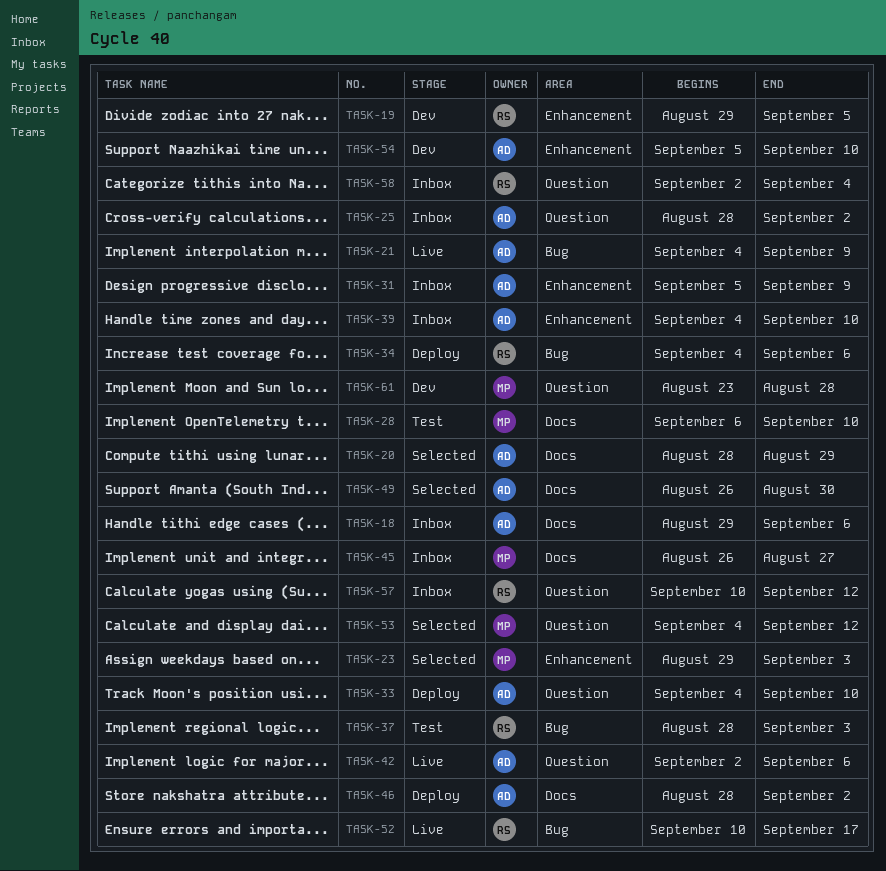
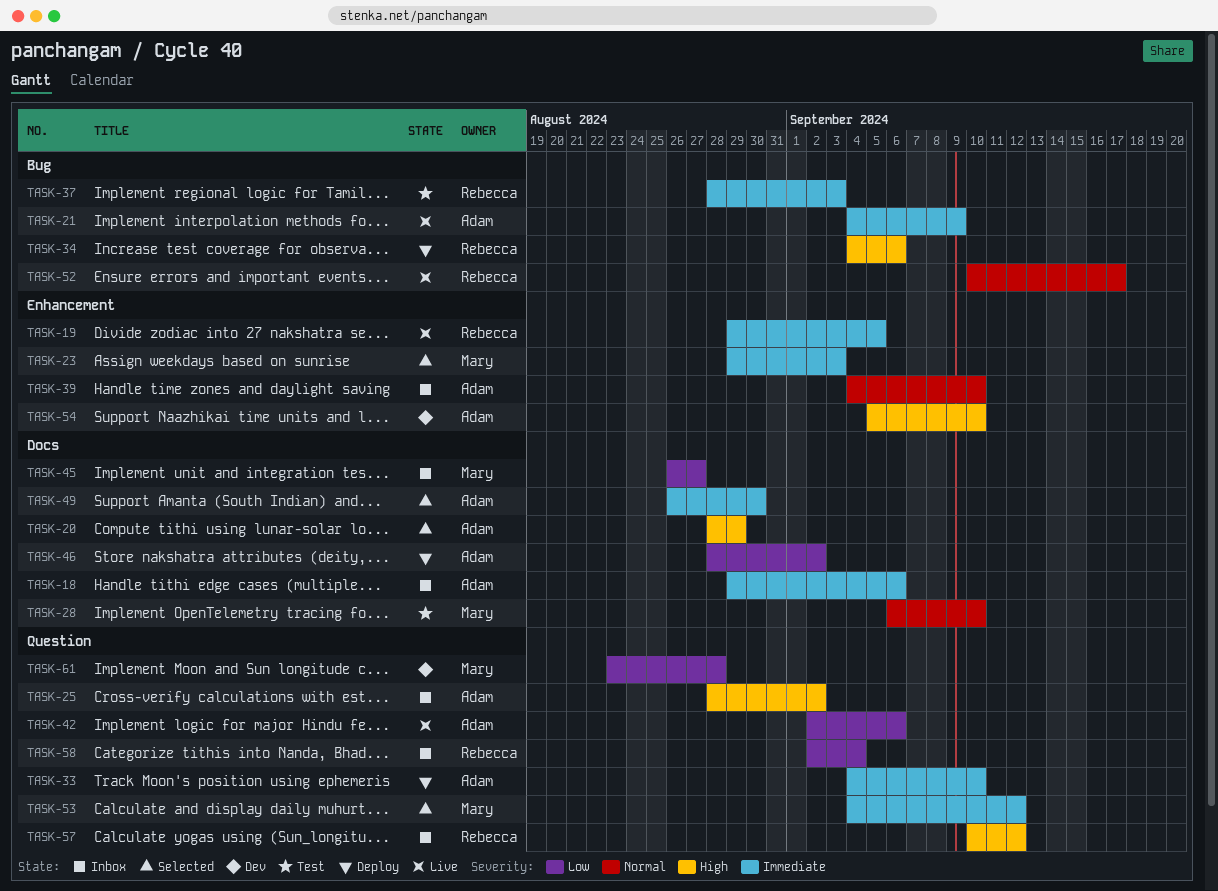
TASK-19, status: Dev -> Live
TASK-31: present -> none

